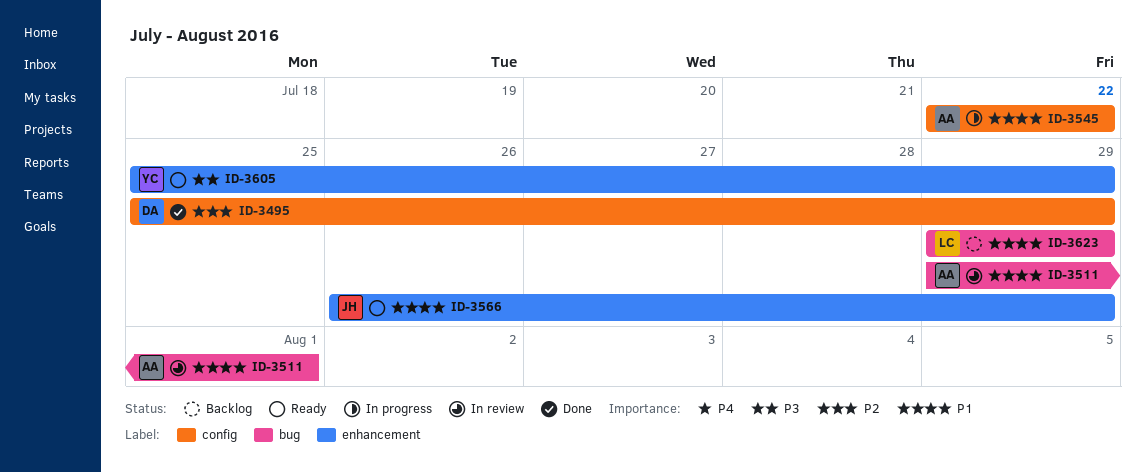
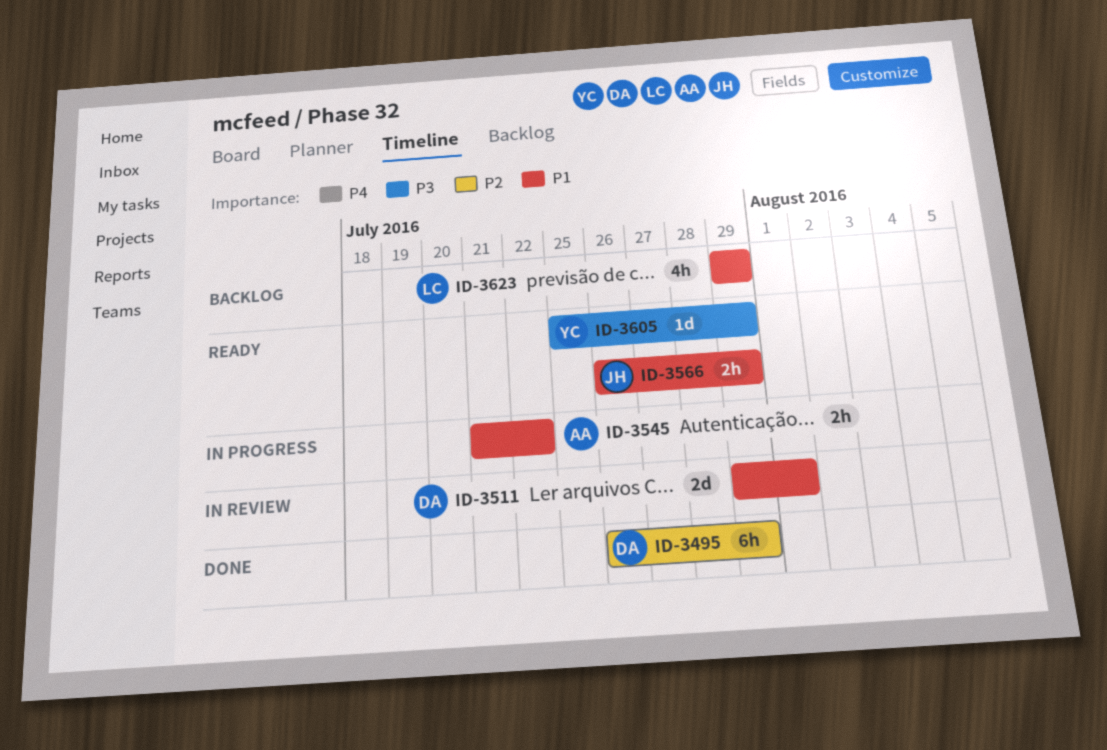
ID-3495, start: Jul 25 -> Jul 26
ID-3511, owner: AA -> DA
ID-3545, start: Jul 22 -> Jul 21

